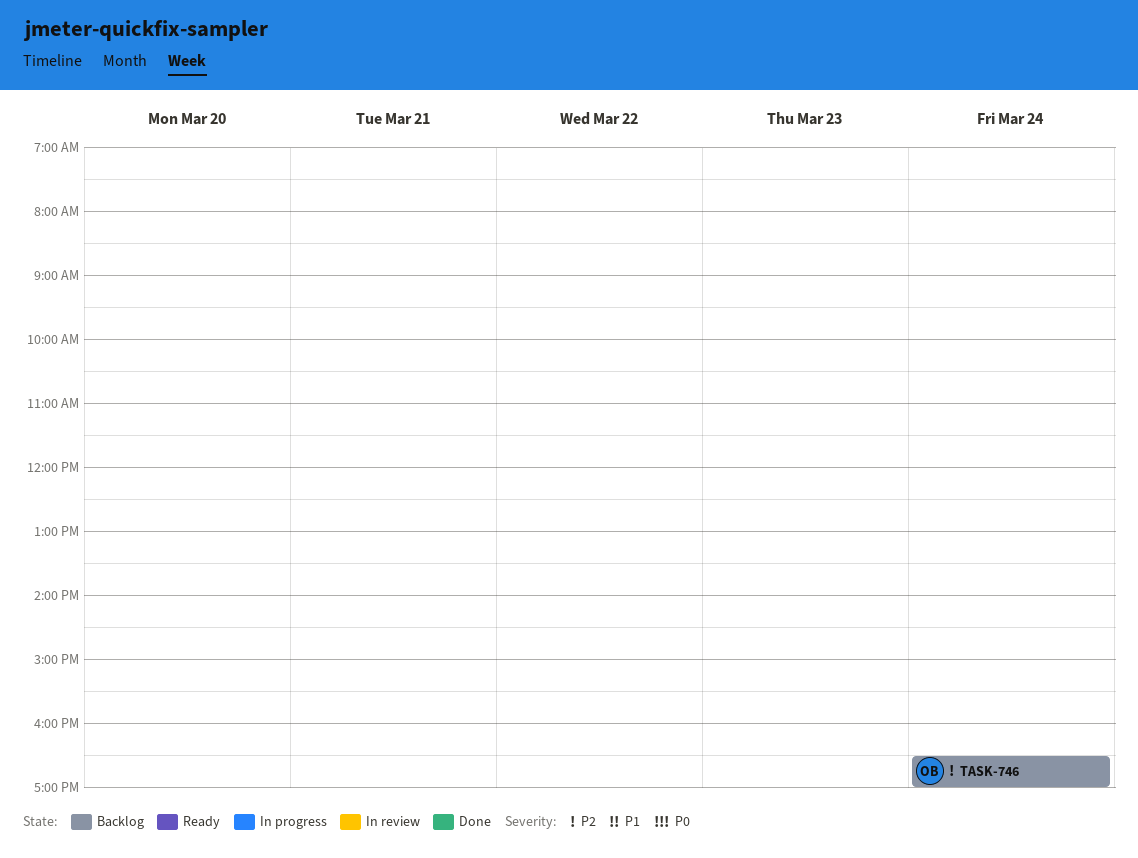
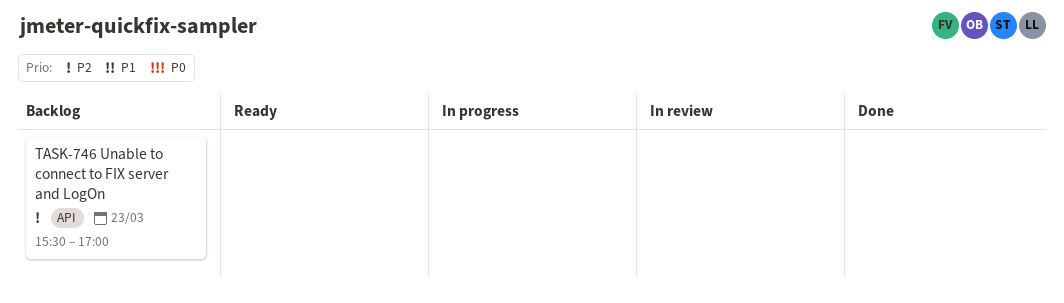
TASK-746, day: Mar 24 -> Mar 23
TASK-746, begins: 16:30 -> 15:30

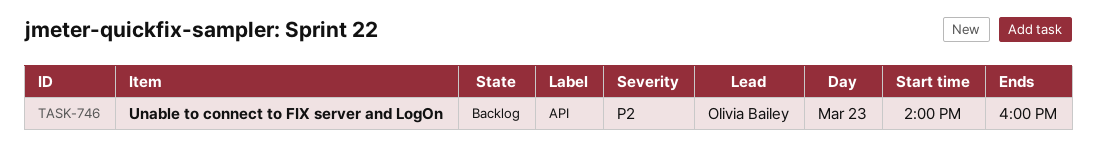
TASK-746, begins: 15:30 -> 14:00
TASK-746, ends: 17:00 -> 16:00

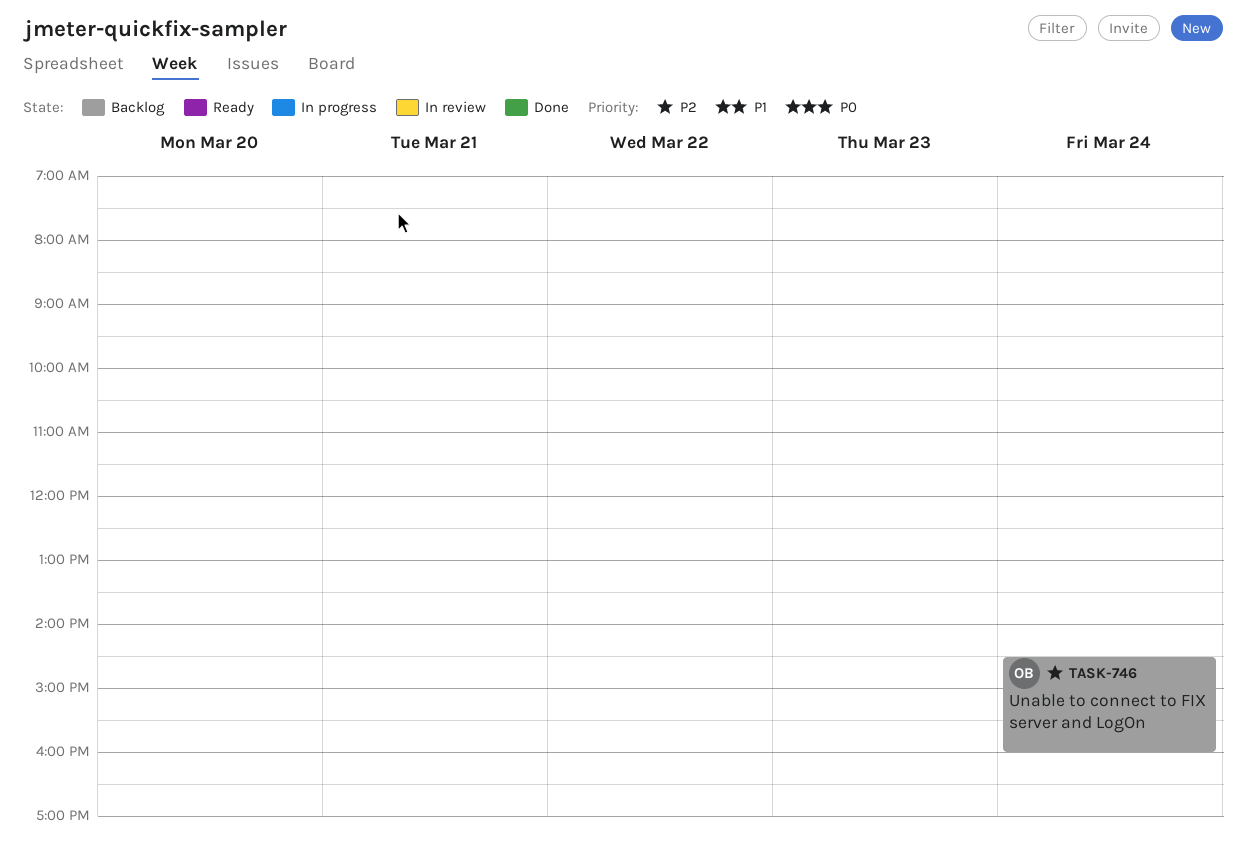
TASK-746, day: Mar 23 -> Mar 24
TASK-746, begins: 14:00 -> 14:30

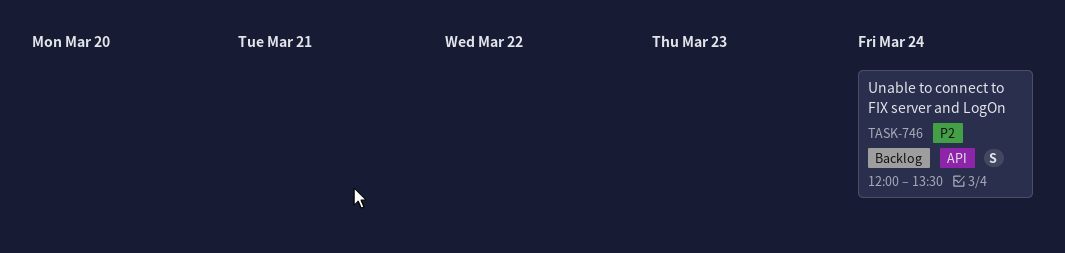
TASK-746, begins: 14:30 -> 12:00
TASK-746, ends: 16:00 -> 13:30

